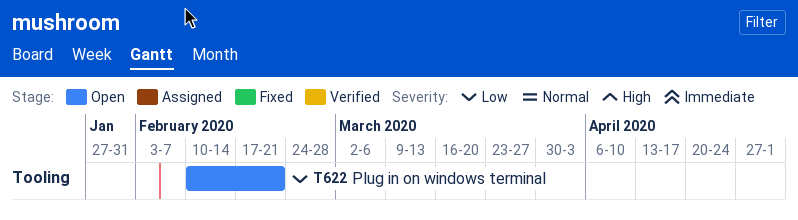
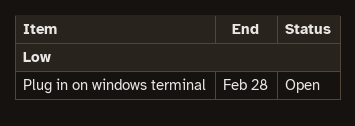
Plug in on windows terminal, due: Feb 21 -> Feb 28

